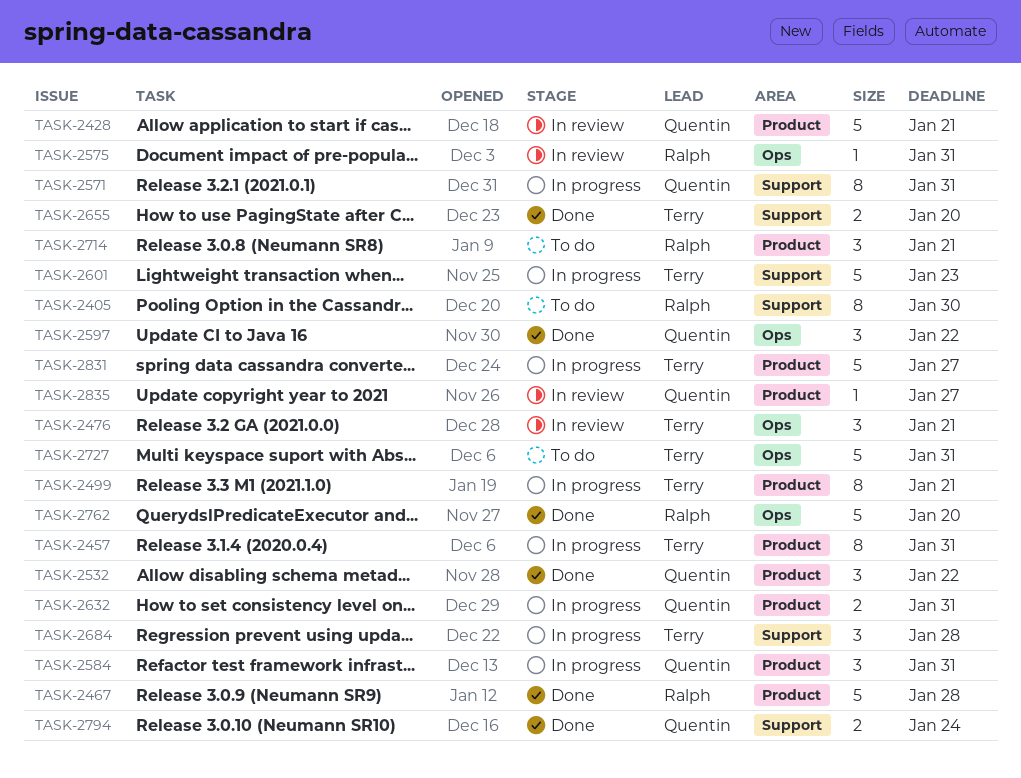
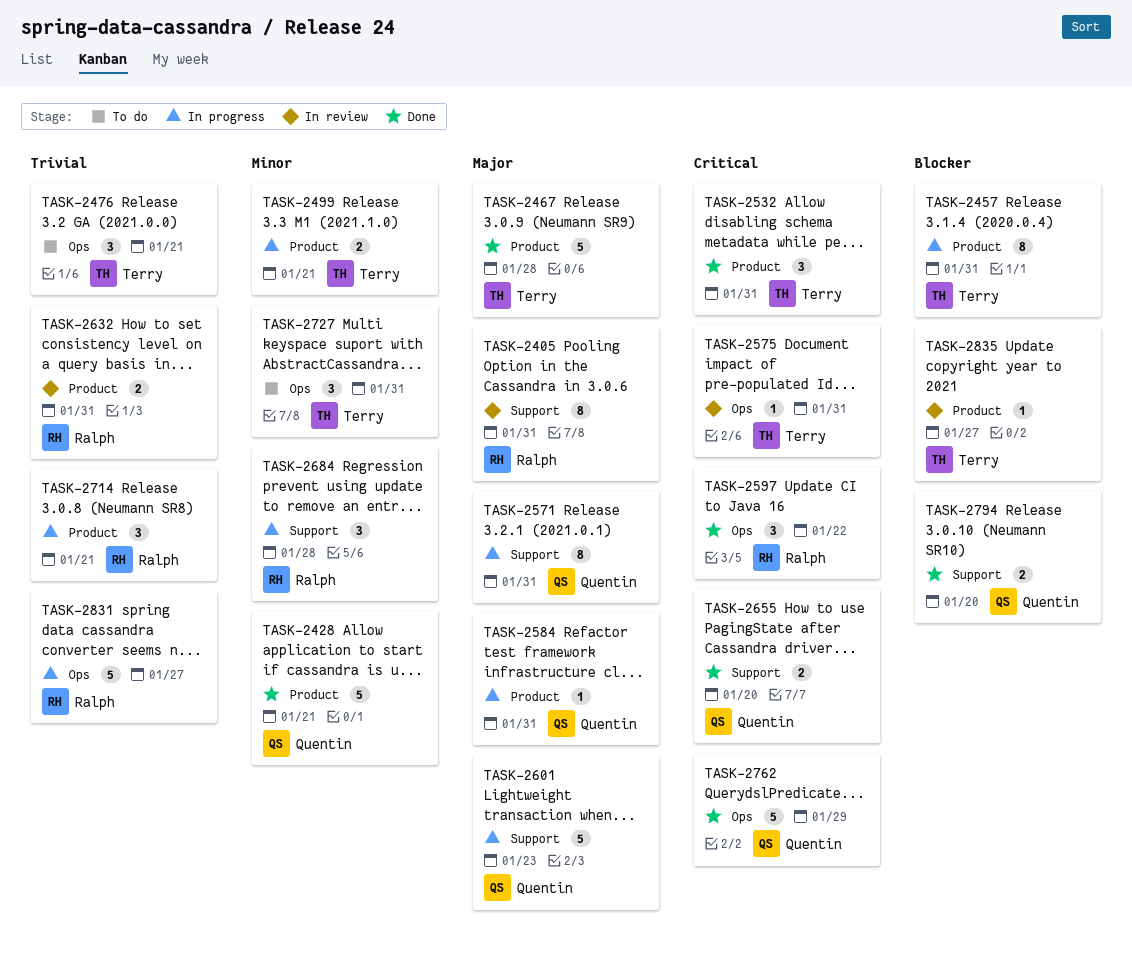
TASK-2405, status: To do -> In review
TASK-2405, due: Jan 30 -> Jan 31
TASK-2428, status: In review -> Done
TASK-2467, owner: Ralph -> Terry
TASK-2476, status: In review -> To do
TASK-2499, estimate: 8 -> 2
TASK-2532, owner: Quentin -> Terry
TASK-2532, due: Jan 22 -> Jan 31
TASK-2575, owner: Ralph -> Terry
TASK-2584, estimate: 3 -> 1
TASK-2597, owner: Quentin -> Ralph
TASK-2601, owner: Terry -> Quentin
TASK-2632, status: In progress -> In review
TASK-2632, owner: Quentin -> Ralph
TASK-2655, owner: Terry -> Quentin
TASK-2684, owner: Terry -> Ralph
TASK-2714, status: To do -> In progress
TASK-2727, estimate: 5 -> 3
TASK-2762, owner: Ralph -> Quentin
TASK-2762, due: Jan 20 -> Jan 29
TASK-2794, due: Jan 24 -> Jan 20
TASK-2831, owner: Terry -> Ralph
TASK-2831, label: Product -> Ops
TASK-2835, owner: Quentin -> Terry

